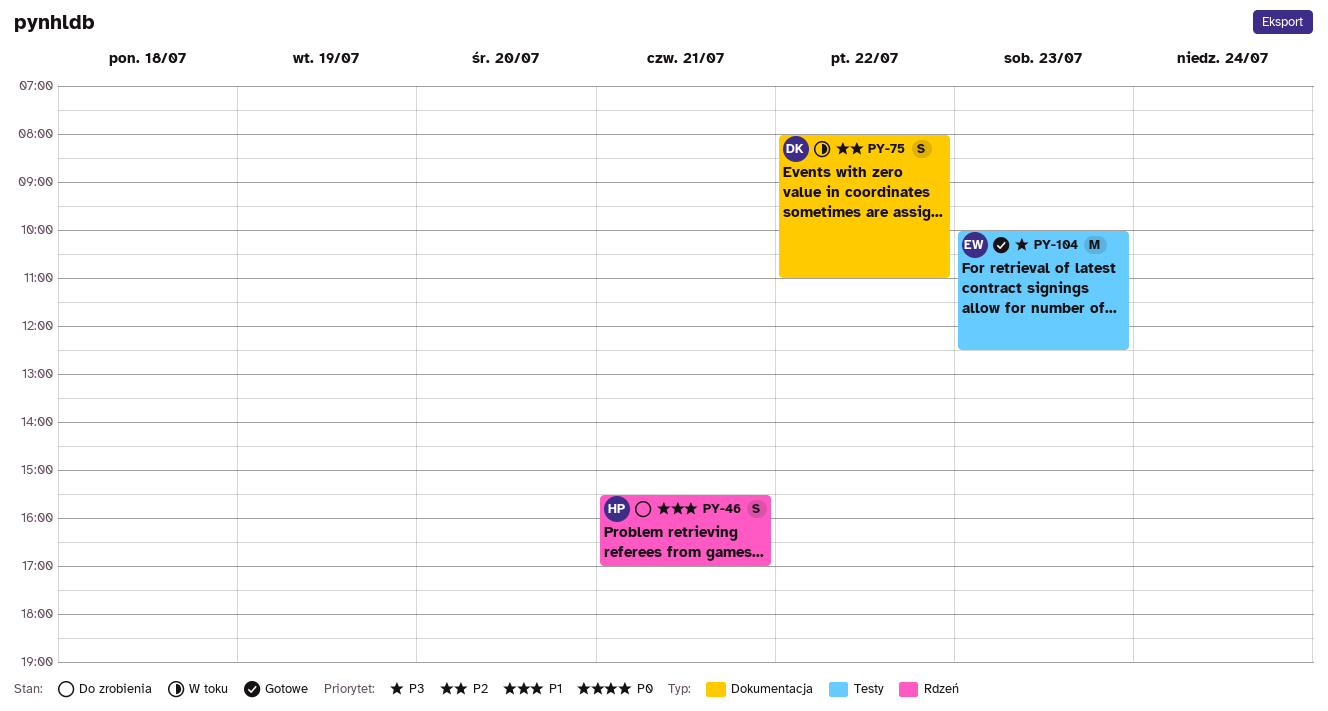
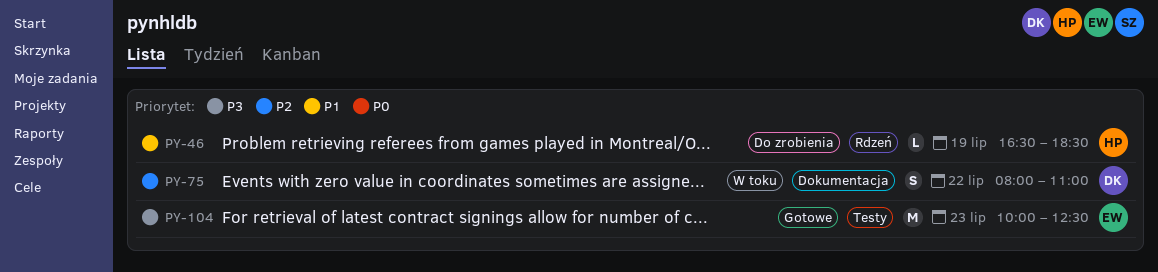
PY-46, estimate: S -> L
PY-46, day: Jul 21 -> Jul 19
PY-46, begins: 15:30 -> 16:30
PY-46, ends: 17:00 -> 18:30

